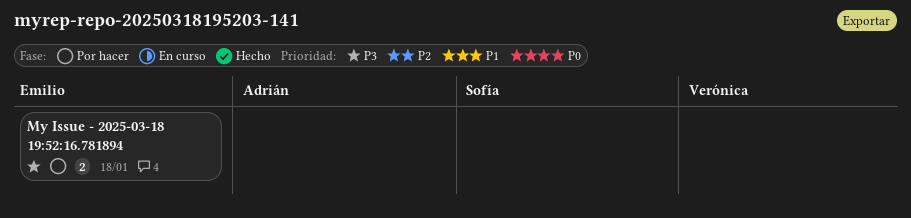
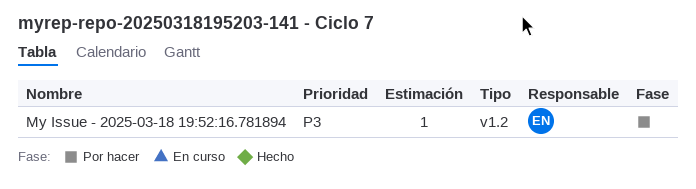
My Issue - 2025-03-18 19:52:16.781894, estimate: 2 -> 1

